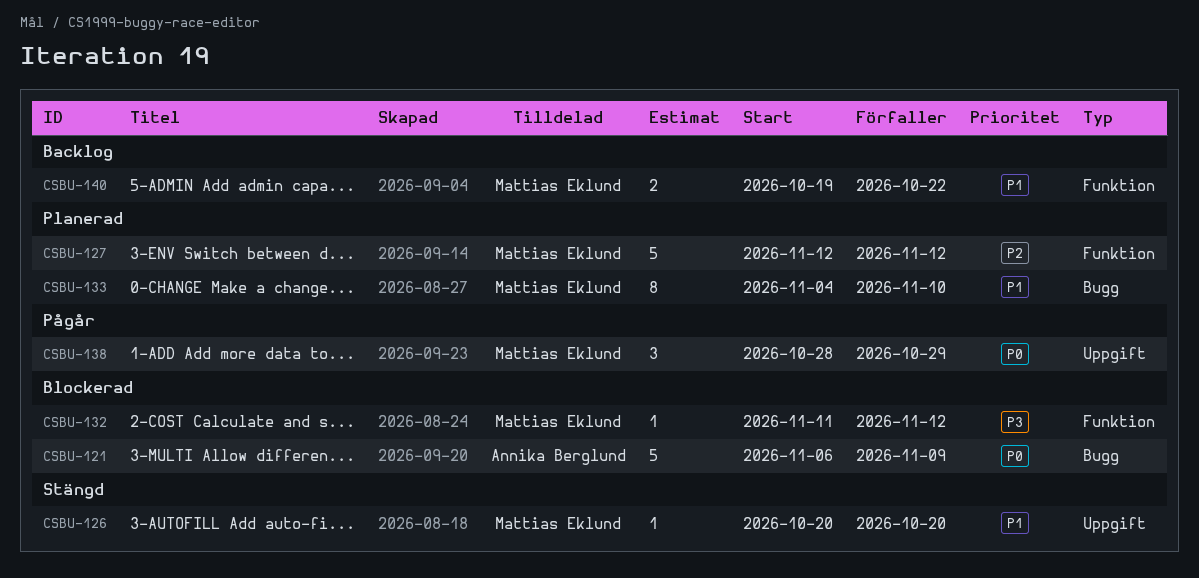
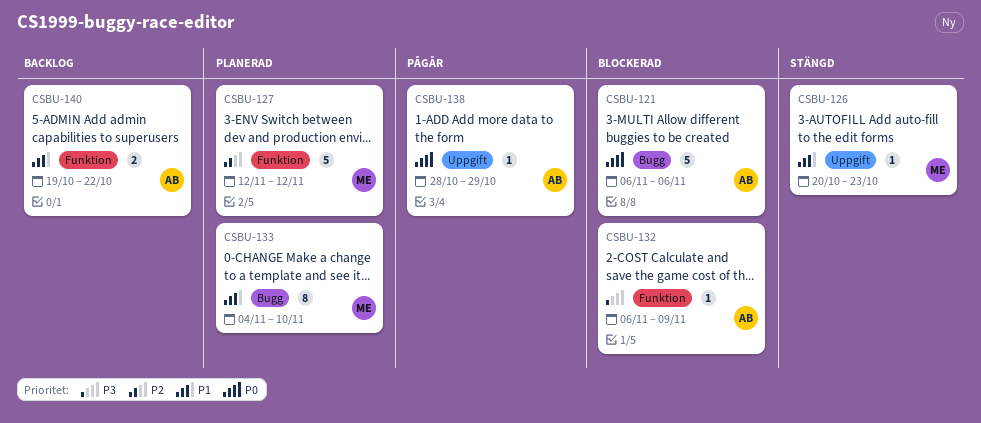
CSBU-121, due: Nov 9 -> Nov 6
CSBU-126, due: Oct 20 -> Oct 23
CSBU-132, owner: Mattias Eklund -> Annika Berglund
CSBU-132, start: Nov 11 -> Nov 6
CSBU-132, due: Nov 12 -> Nov 9
CSBU-138, owner: Mattias Eklund -> Annika Berglund
CSBU-138, estimate: 3 -> 1
CSBU-140, owner: Mattias Eklund -> Annika Berglund

